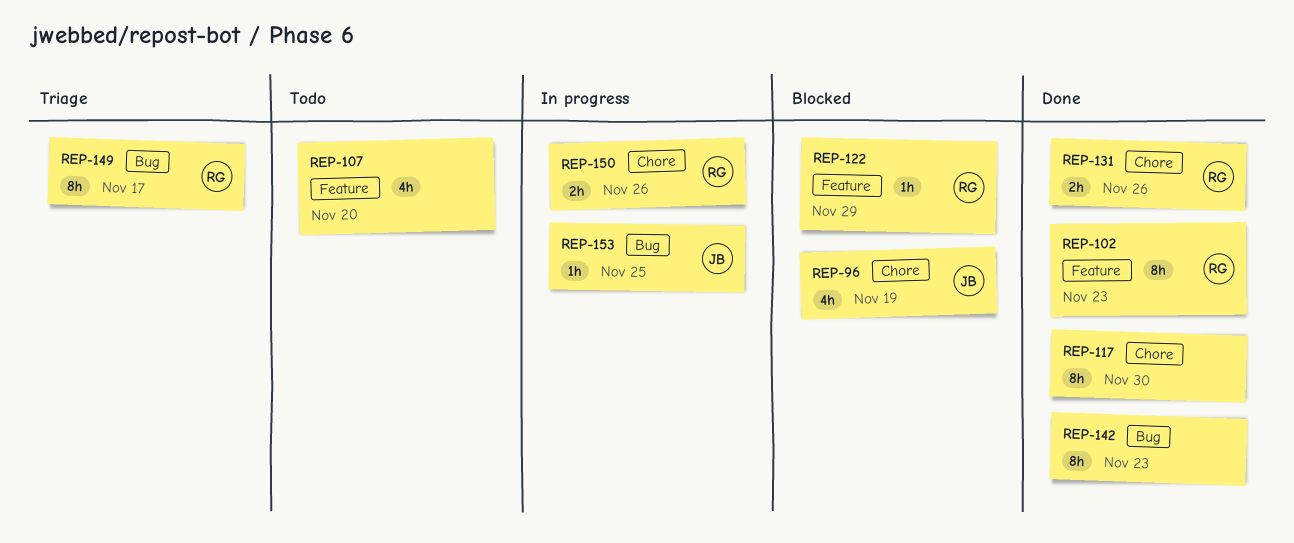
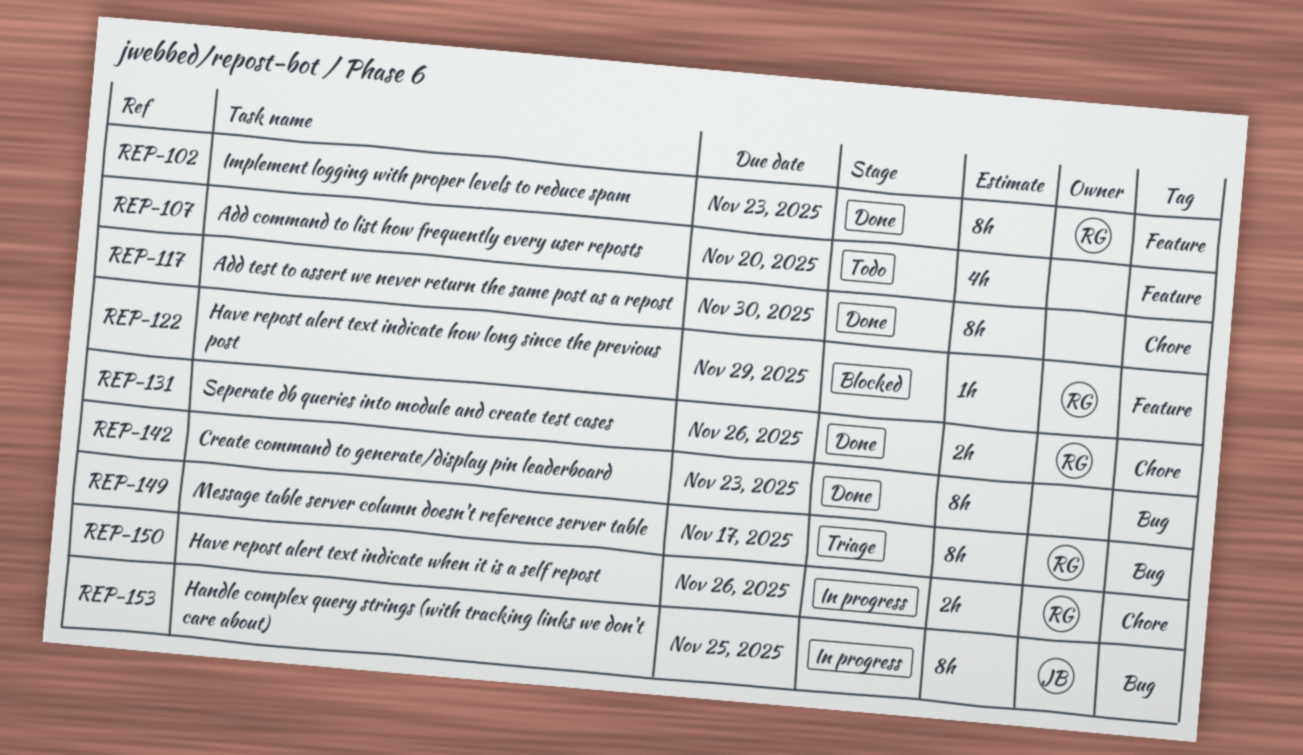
REP-96: present -> none
REP-153, estimate: 1h -> 8h

